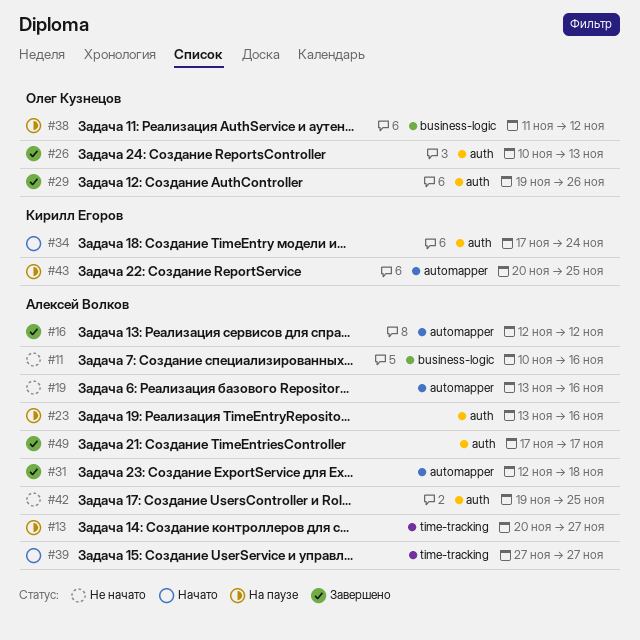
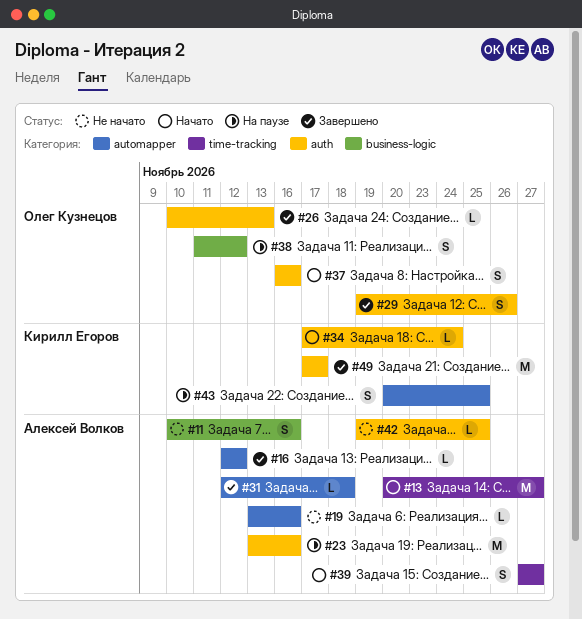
#13, status: На паузе -> Начато
#37: none -> present
#49, owner: Алексей Волков -> Кирилл Егоров

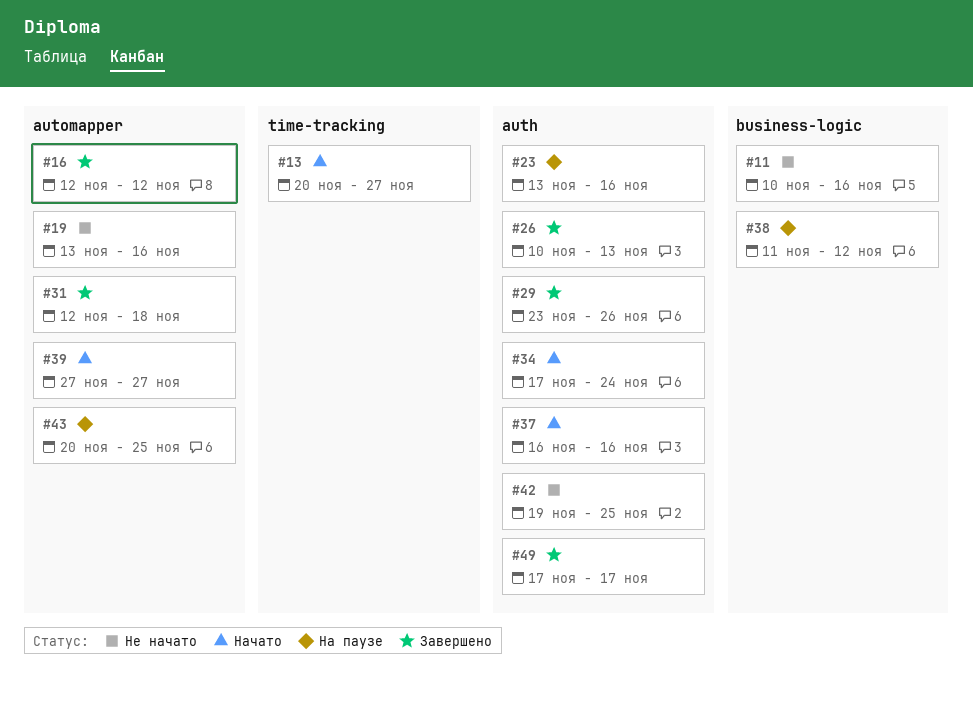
#29, start: Nov 19 -> Nov 23
#39, label: time-tracking -> automapper

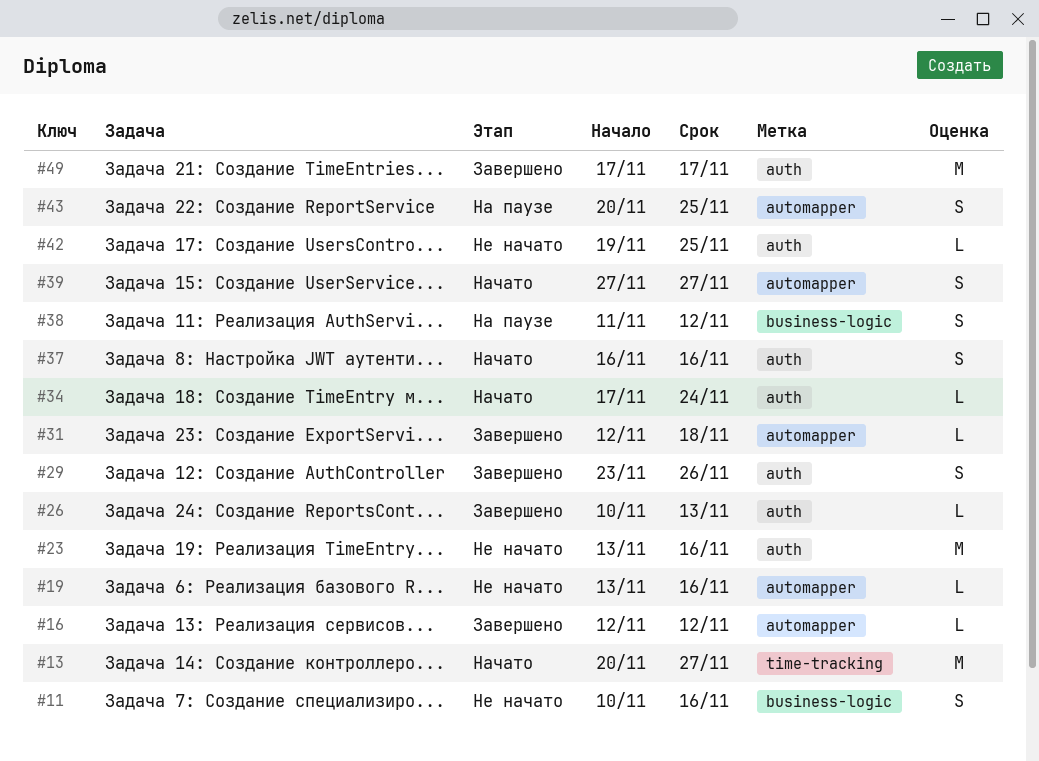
#23, status: На паузе -> Не начато

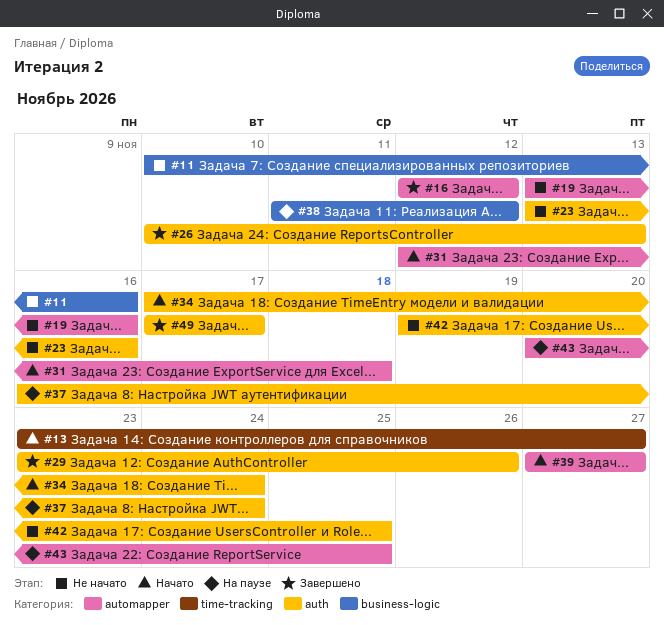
#13, start: Nov 20 -> Nov 23
#31, status: Завершено -> Начато
#37, status: Начато -> На паузе
#37, due: Nov 16 -> Nov 24

